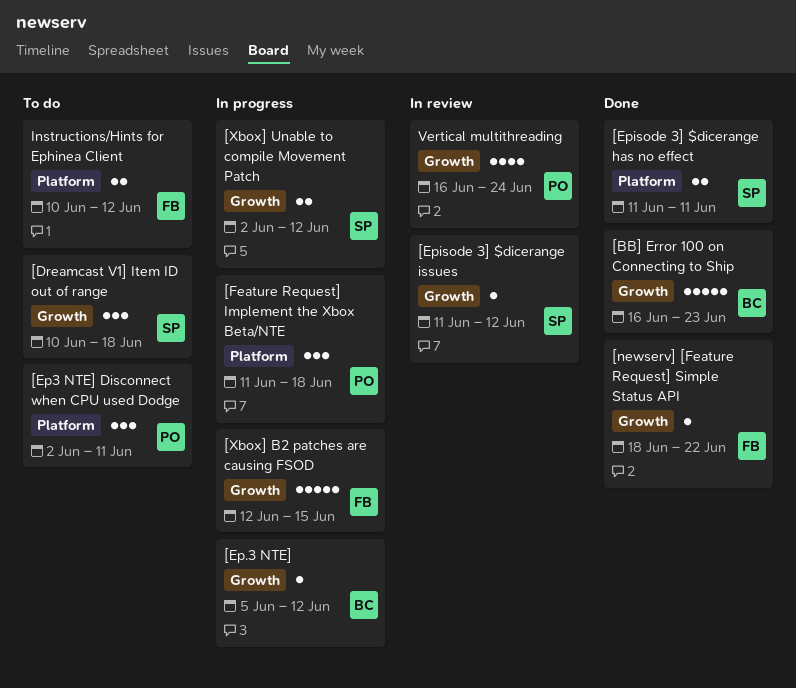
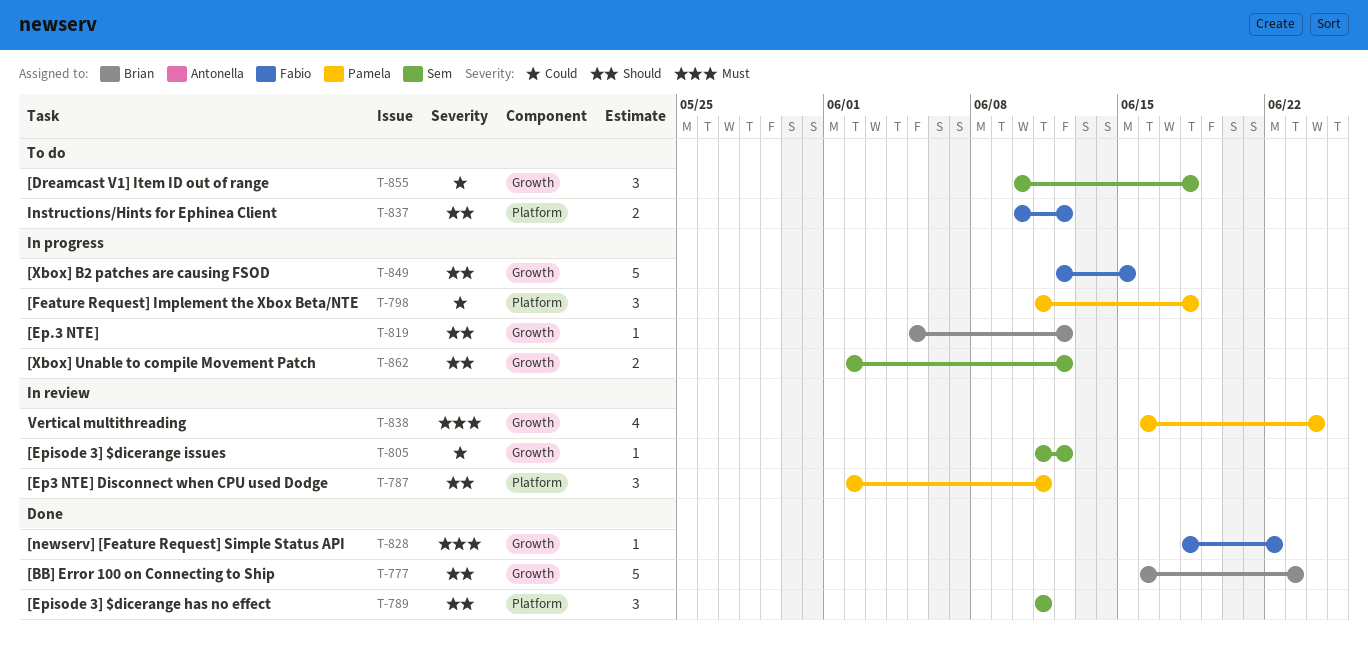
[Ep3 NTE] Disconnect when CPU used Dodge, status: To do -> In review
[Episode 3] $dicerange has no effect, estimate: 2 -> 3

